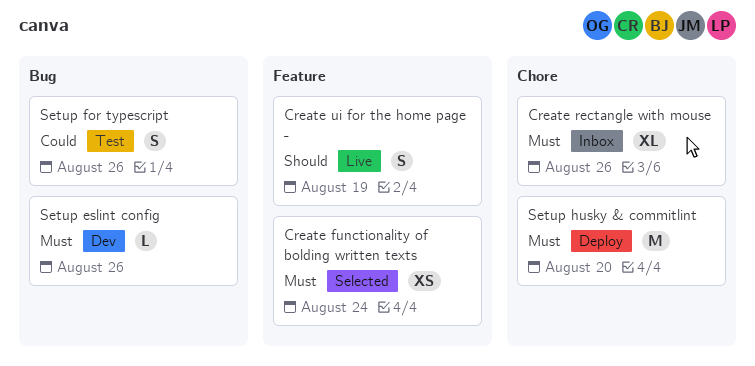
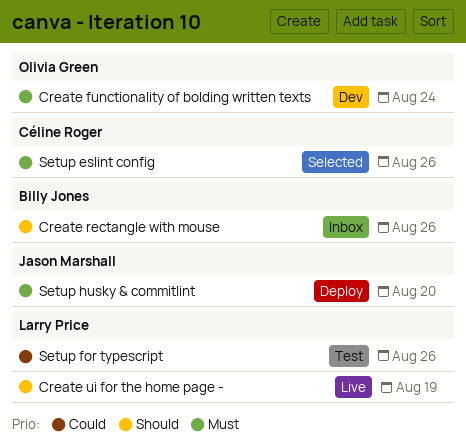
Create functionality of bolding written texts, status: Selected -> Dev
Create rectangle with mouse, priority: Must -> Should
Setup eslint config, status: Dev -> Selected

